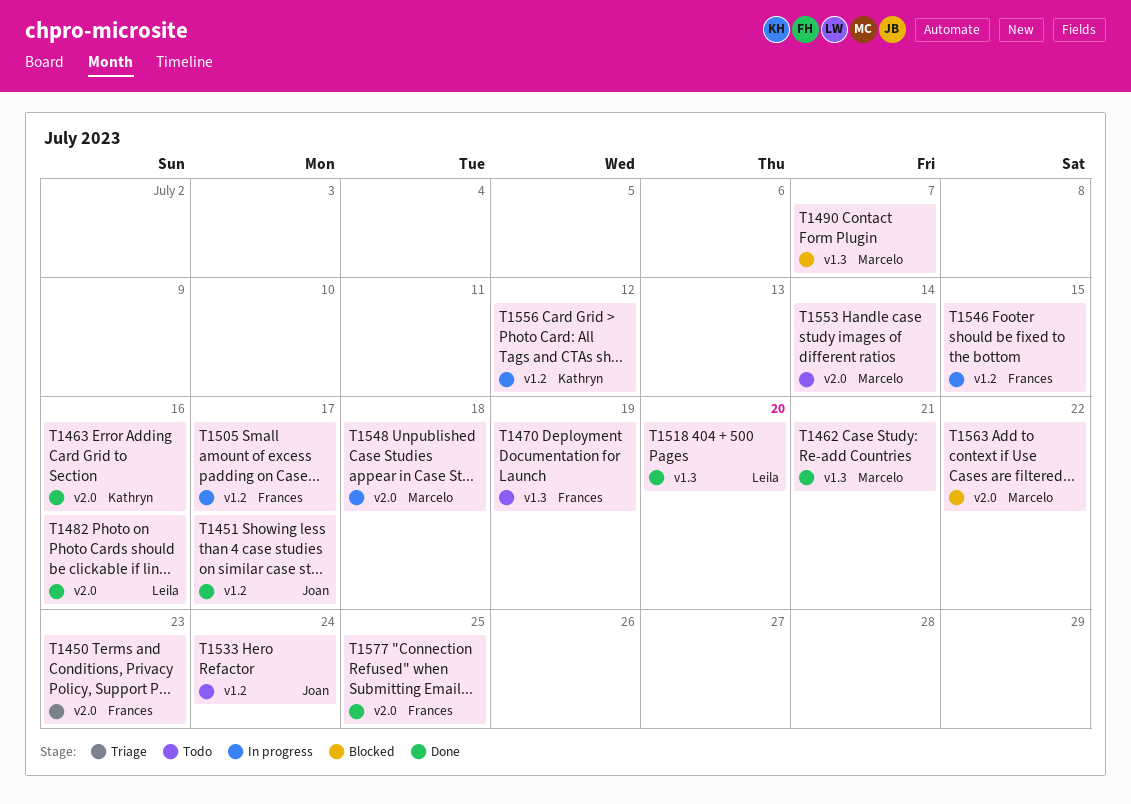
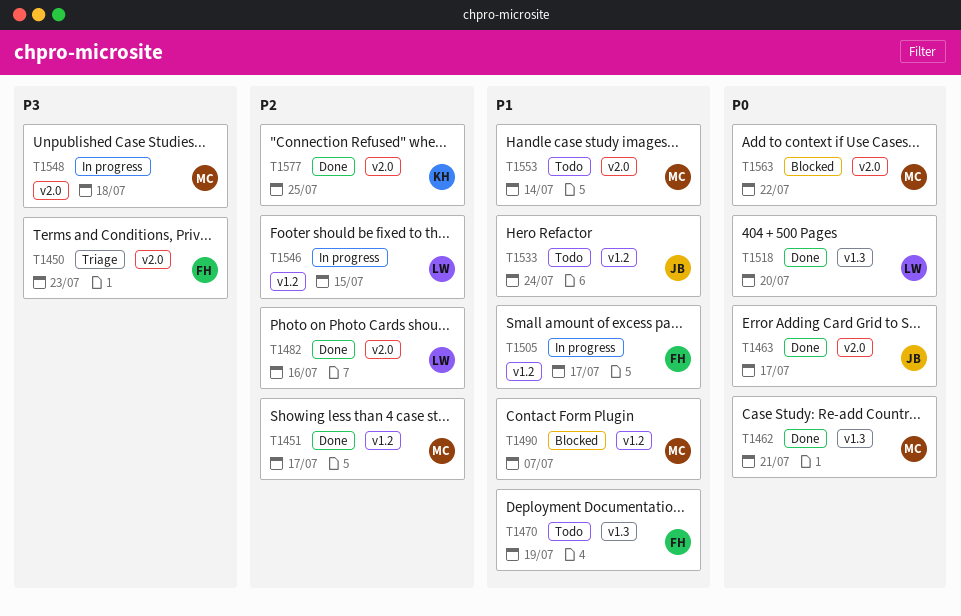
T1451, owner: Joan -> Marcelo
T1463, owner: Kathryn -> Joan
T1463, due: Jul 16 -> Jul 17
T1490, label: v1.3 -> v1.2
T1546, owner: Frances -> Leila
T1556: present -> none
T1577, owner: Frances -> Kathryn

